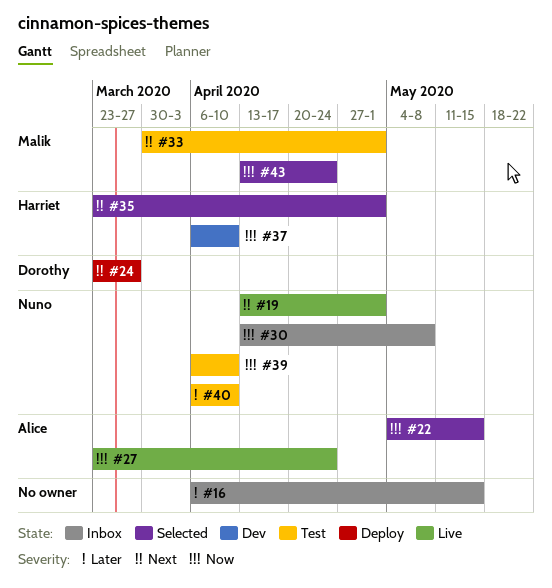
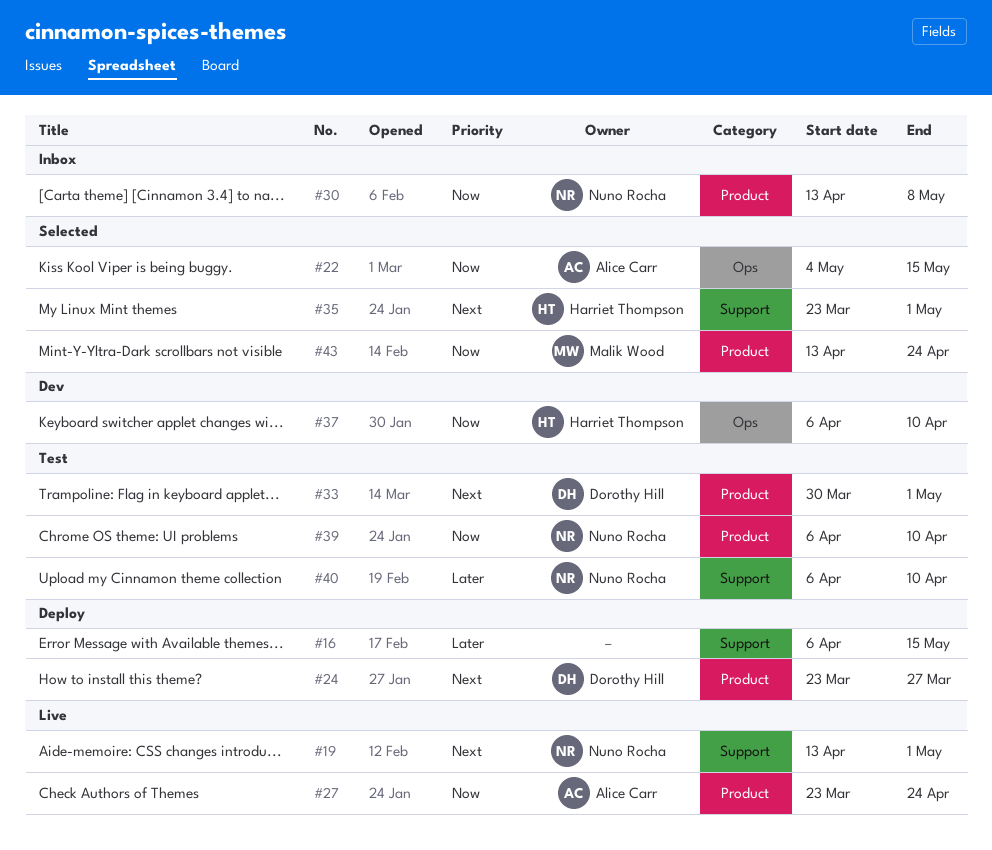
#16, status: Inbox -> Deploy
#33, owner: Malik Wood -> Dorothy Hill

